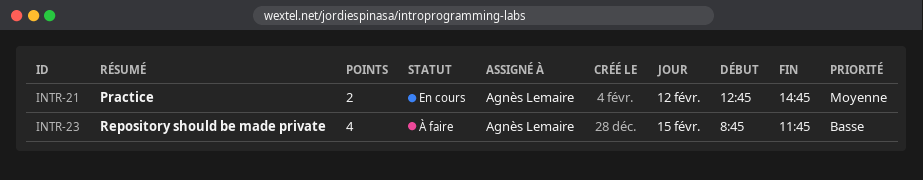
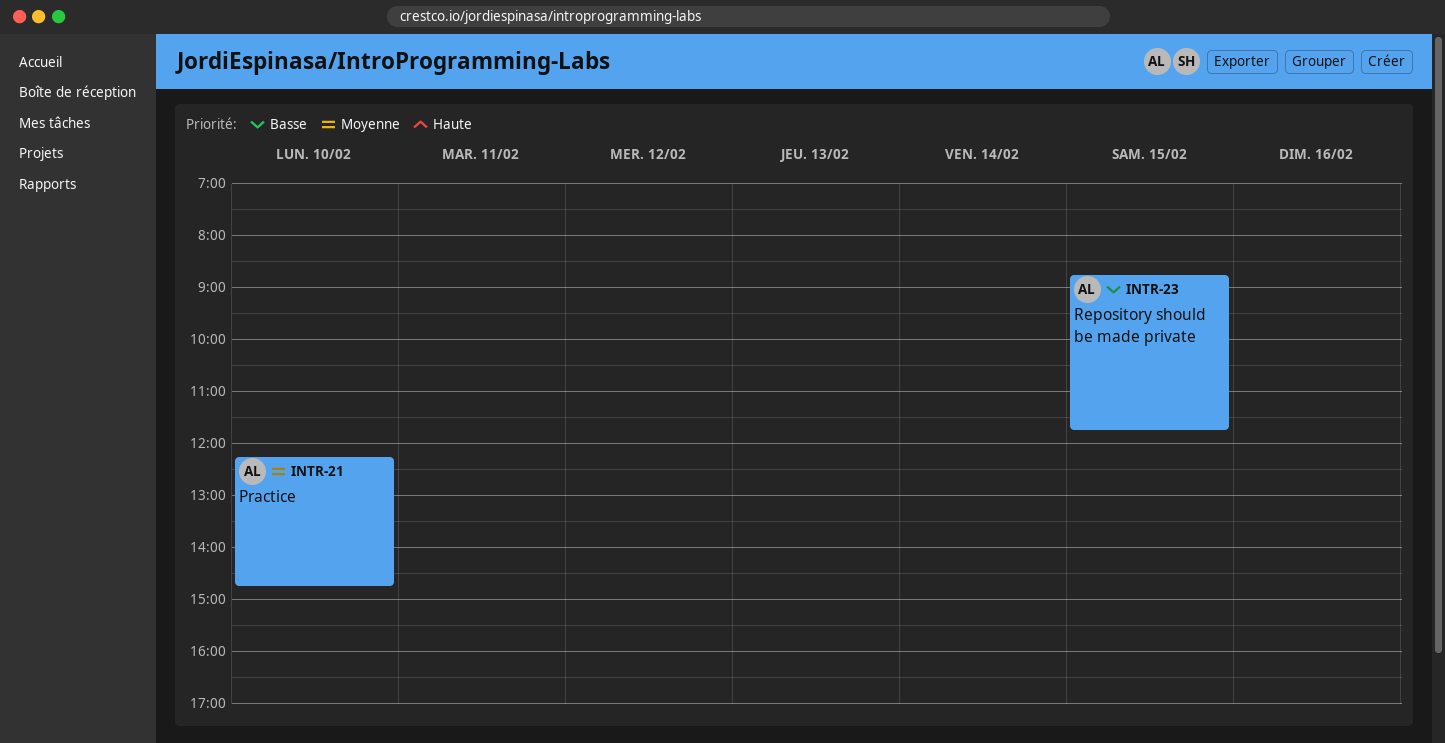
INTR-21, day: Feb 12 -> Feb 10
INTR-21, begins: 12:45 -> 12:15

